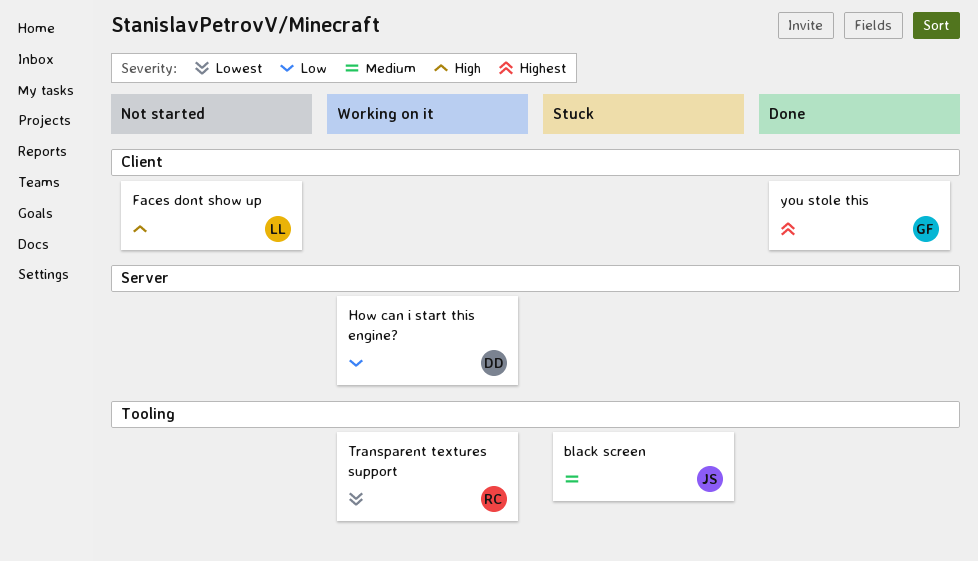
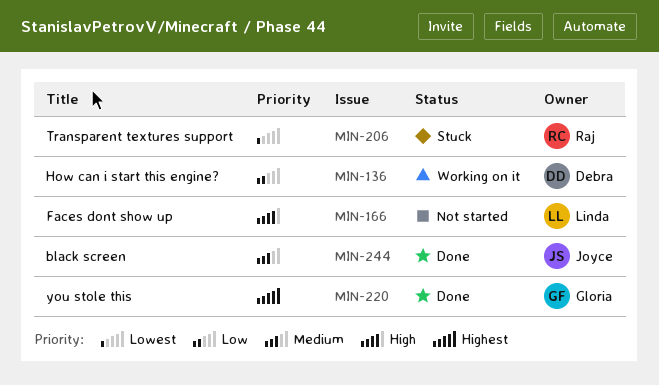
black screen, status: Stuck -> Done
Transparent textures support, status: Working on it -> Stuck

